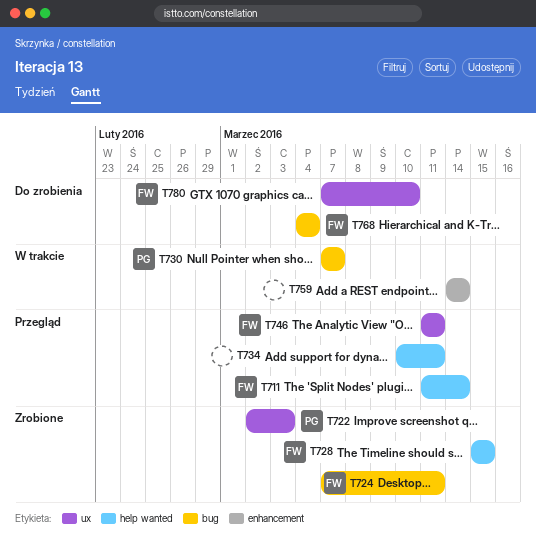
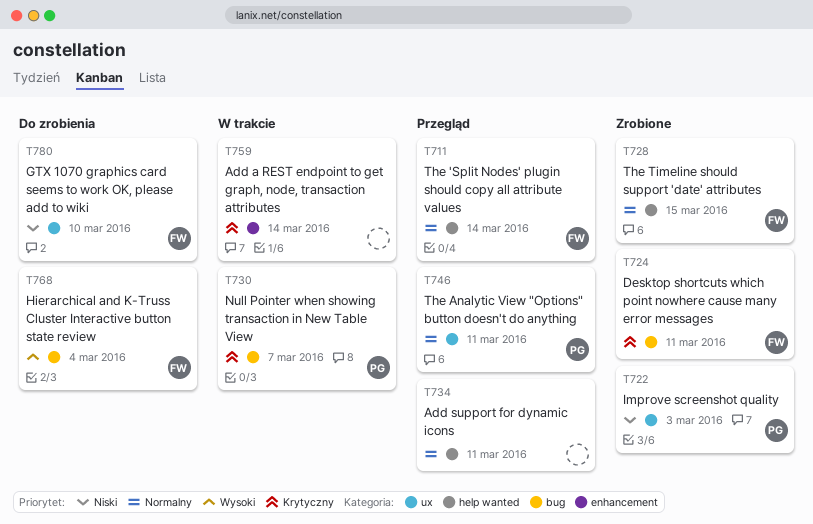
T746, owner: FW -> PG

